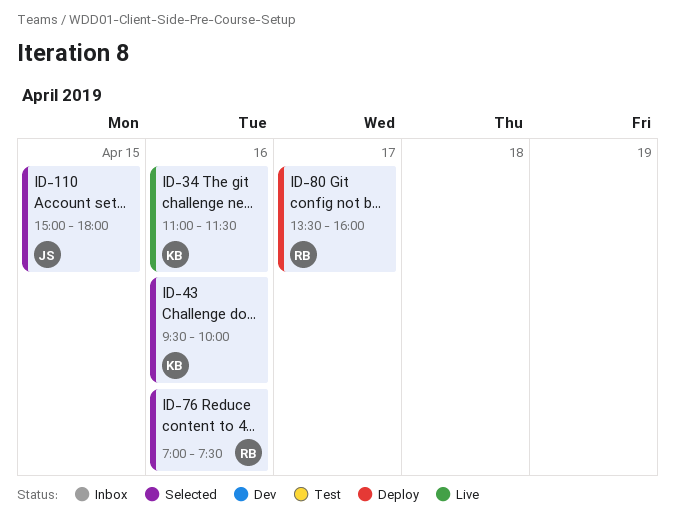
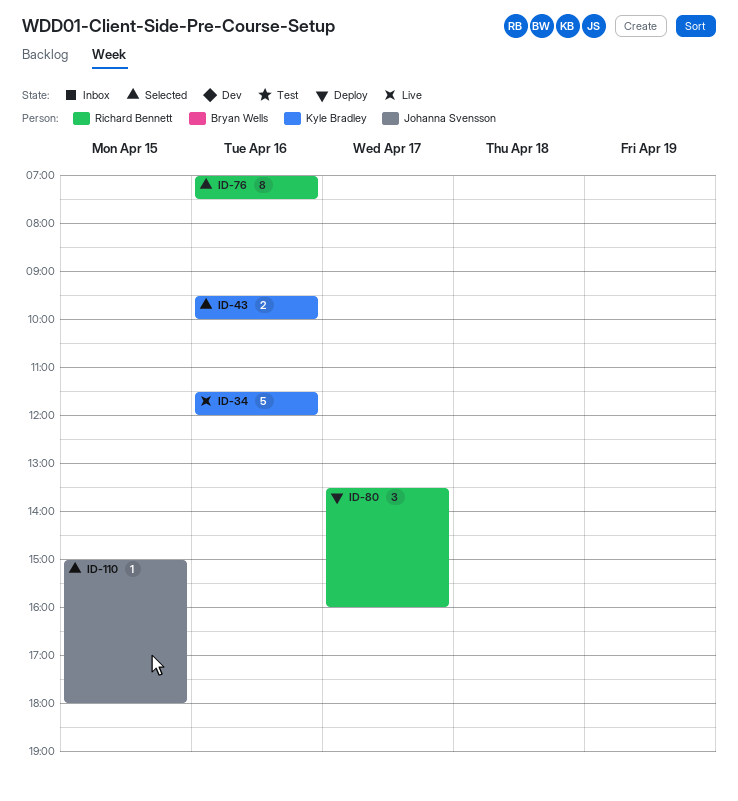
ID-34, begins: 11:00 -> 11:30
ID-34, ends: 11:30 -> 12:00

